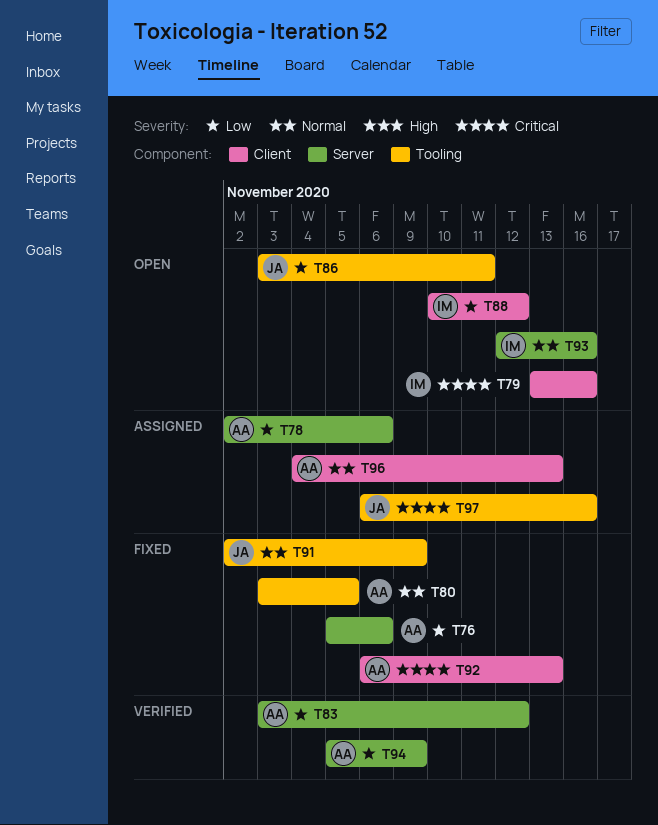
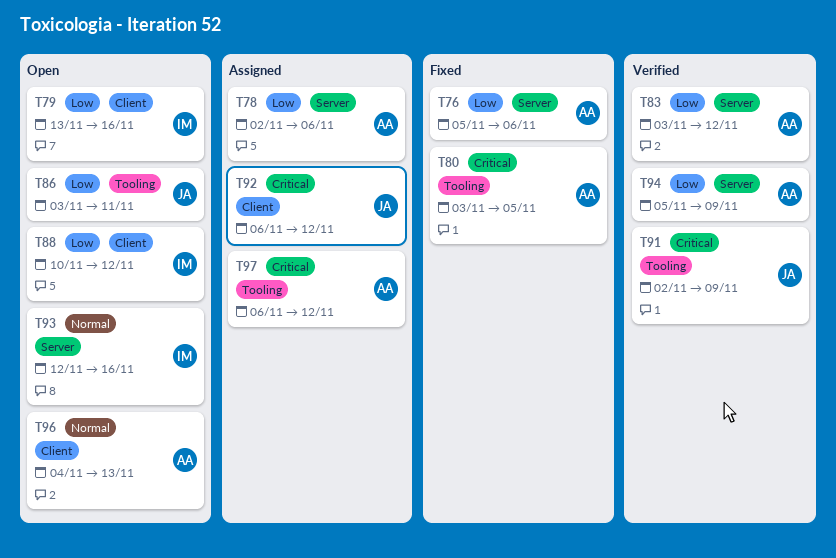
T79, priority: Critical -> Low
T80, priority: Normal -> Critical
T91, status: Fixed -> Verified
T91, priority: Normal -> Critical
T92, status: Fixed -> Assigned
T92, owner: AA -> JA
T92, due: Nov 13 -> Nov 12
T96, status: Assigned -> Open
T97, owner: JA -> AA
T97, due: Nov 16 -> Nov 12

